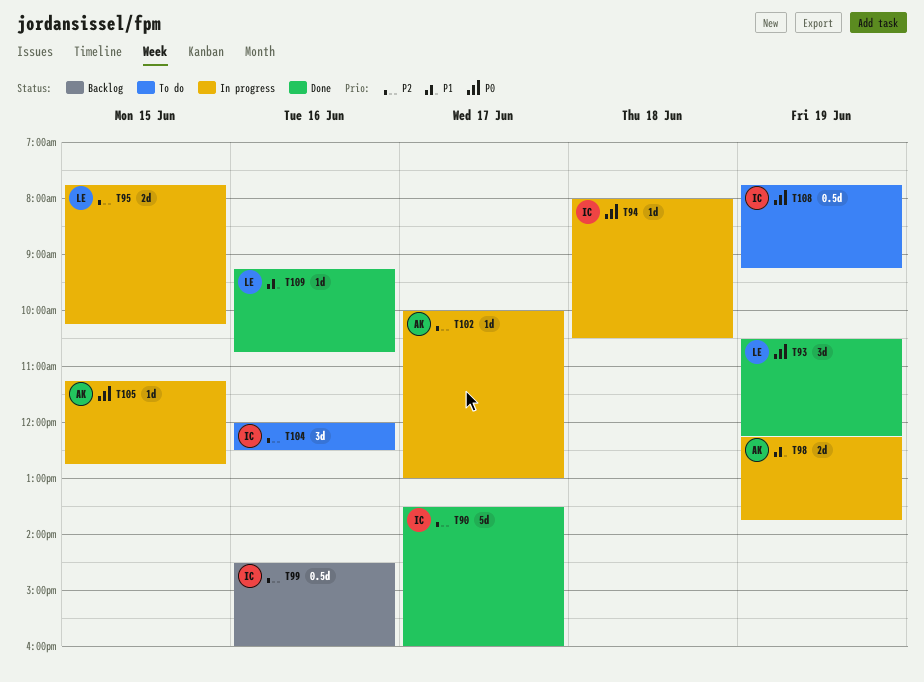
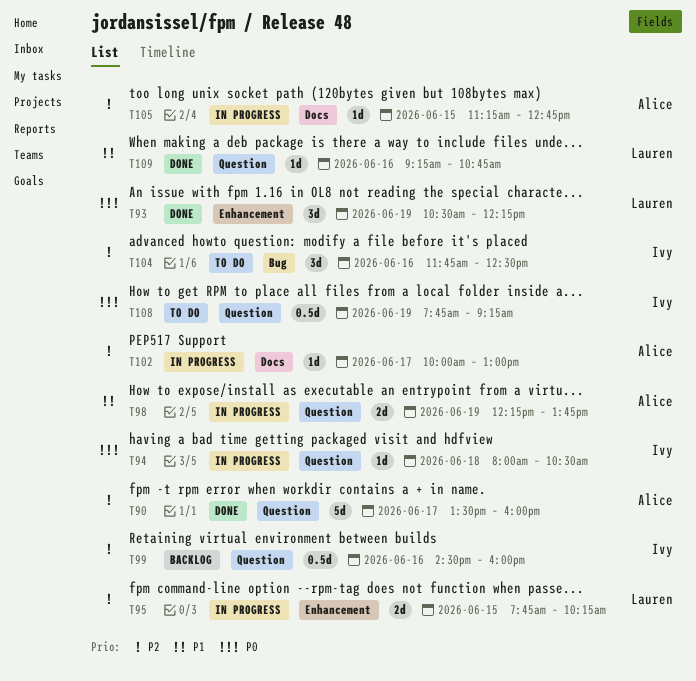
T90, owner: Ivy -> Alice
T104, begins: 12:00 -> 11:45
T105, priority: P0 -> P2

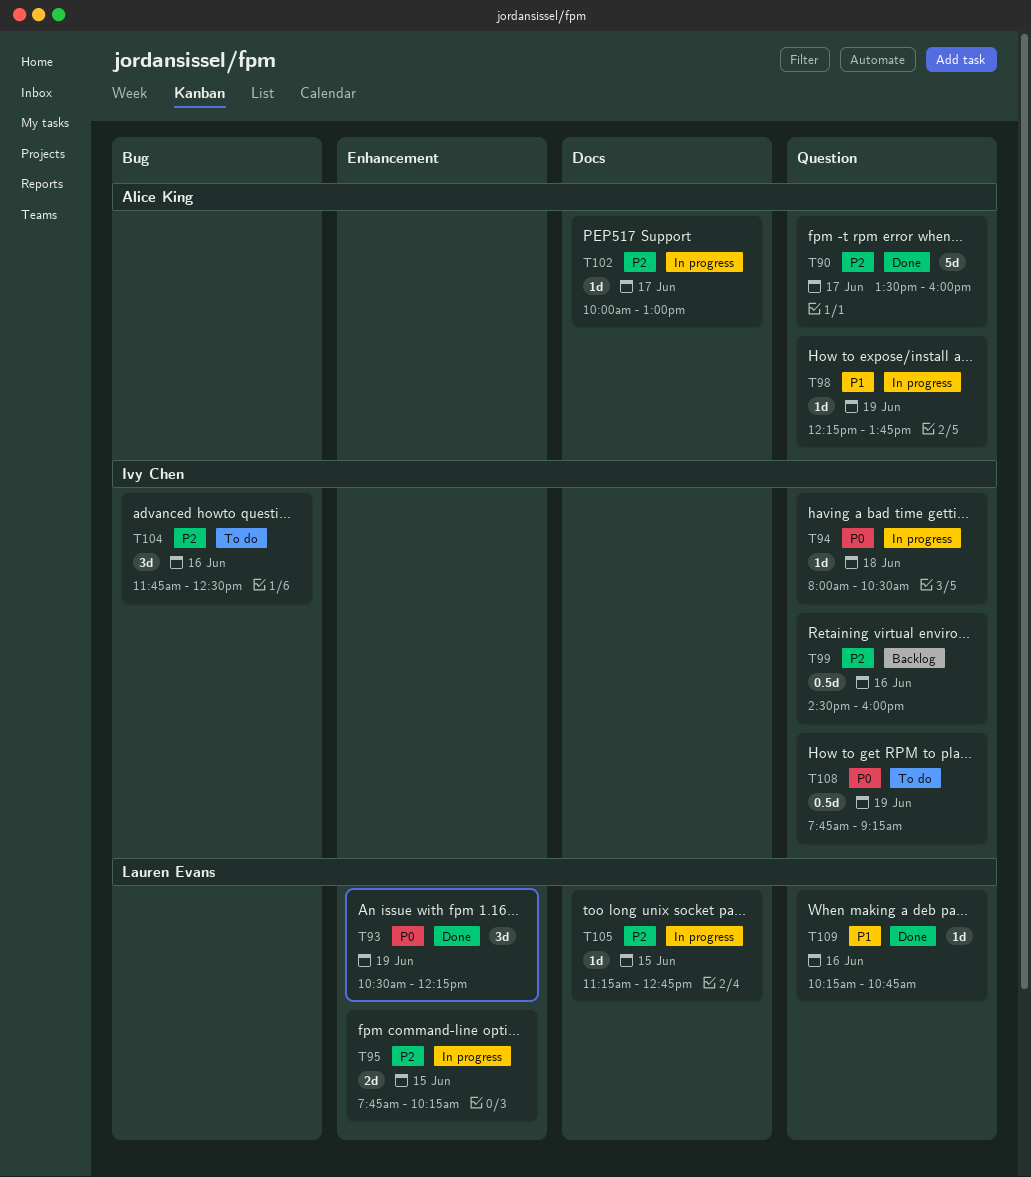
T98, estimate: 2d -> 1d
T105, owner: Alice King -> Lauren Evans
T109, begins: 09:15 -> 10:15

